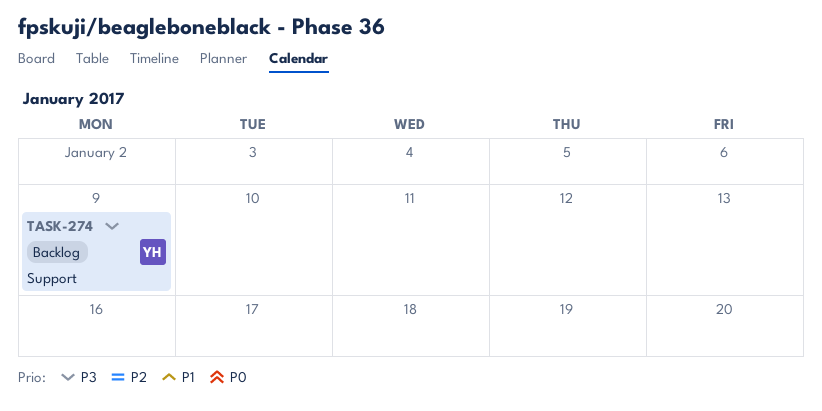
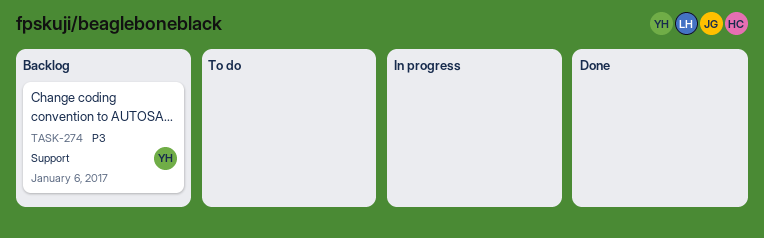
TASK-274, due: Jan 9 -> Jan 6

